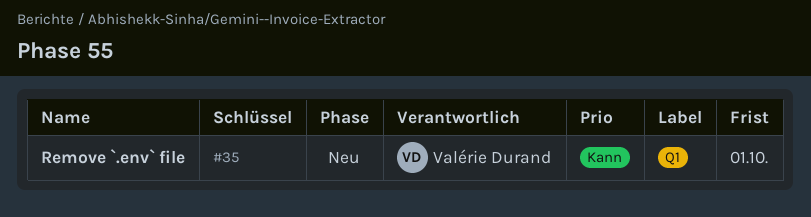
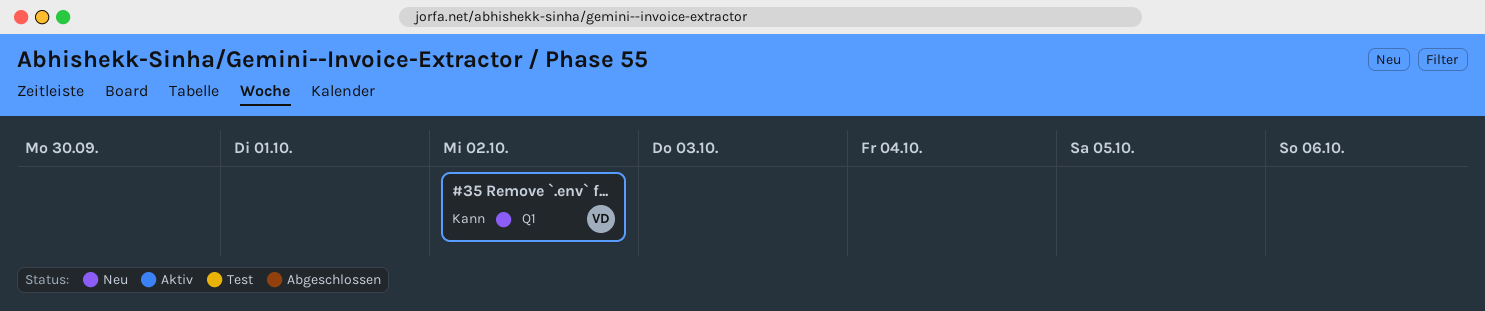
#35, due: Oct 1 -> Oct 2

